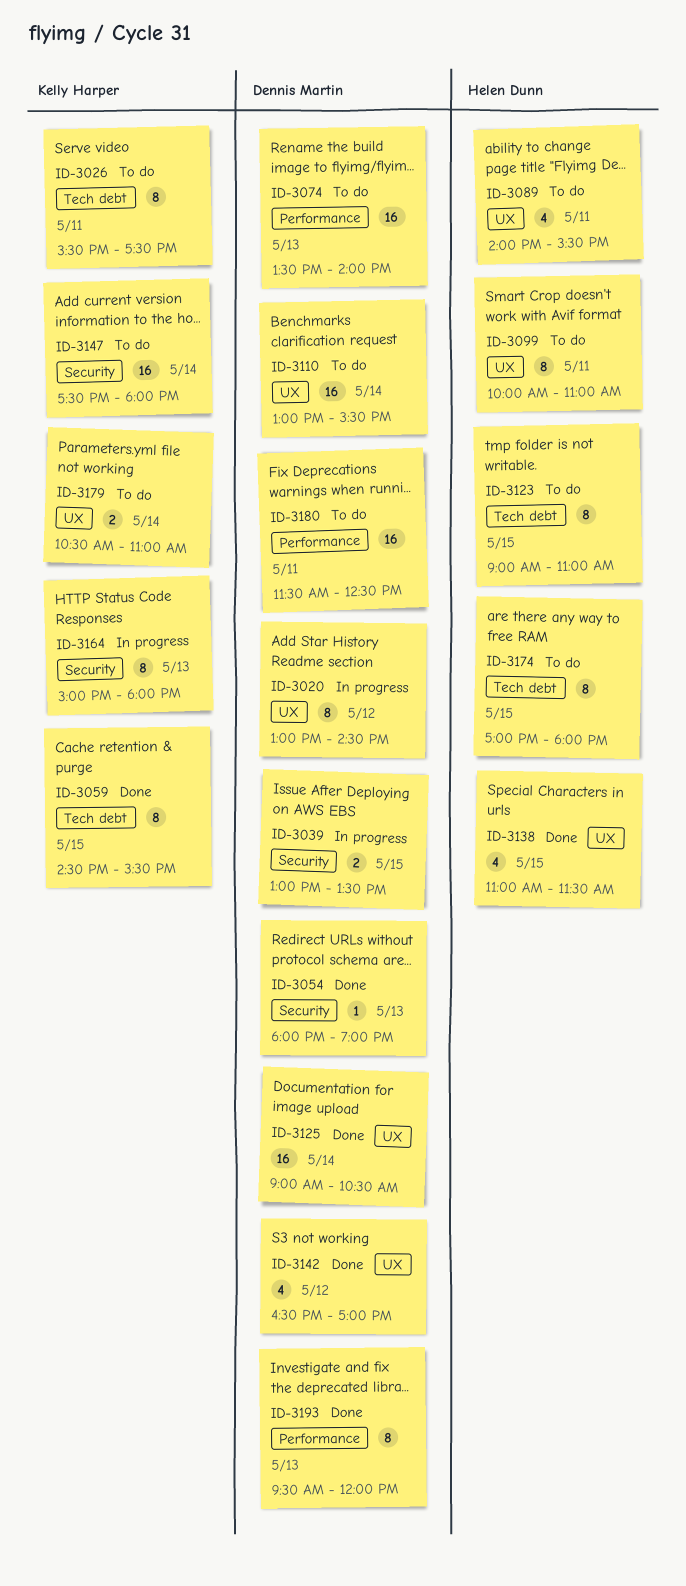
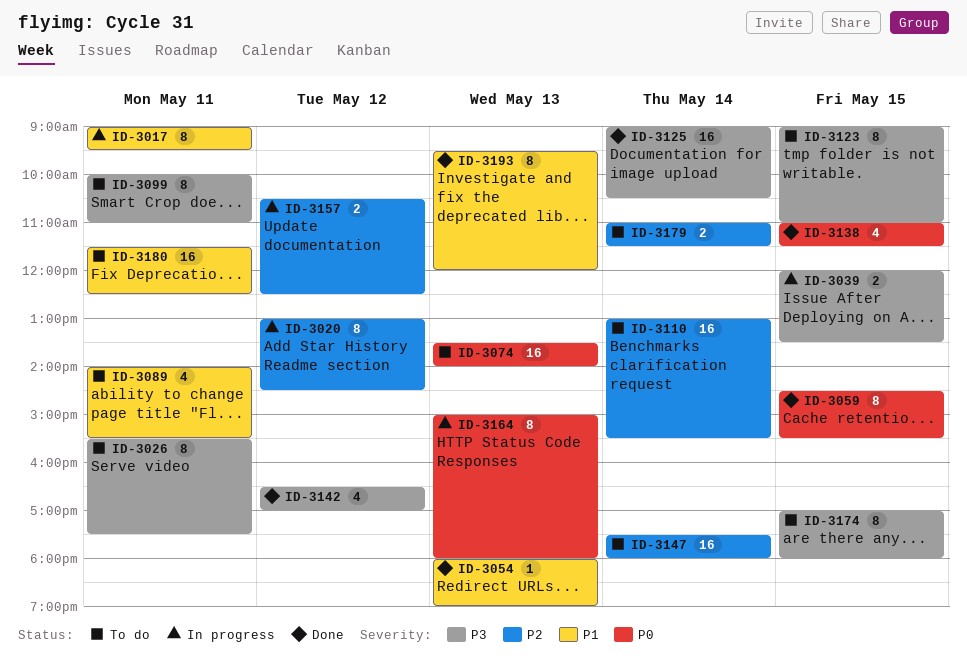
ID-3017: none -> present
ID-3039, begins: 13:00 -> 12:00
ID-3157: none -> present
ID-3179, begins: 10:30 -> 11:00
ID-3179, ends: 11:00 -> 11:30

